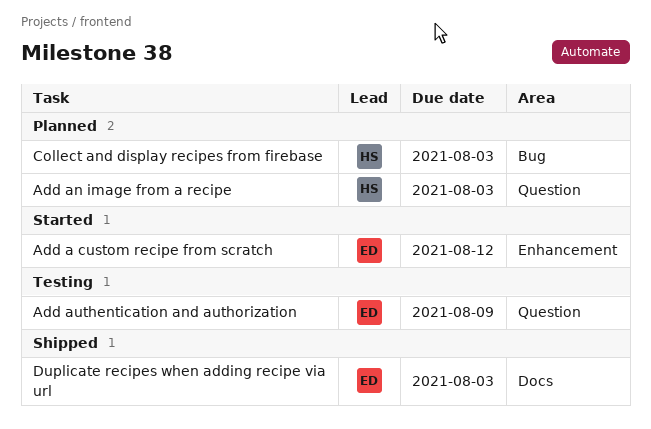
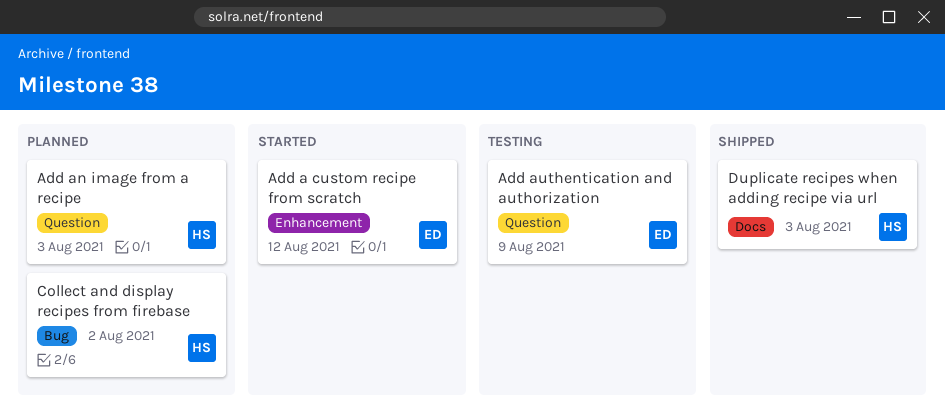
Collect and display recipes from firebase, due: Aug 3 -> Aug 2
Duplicate recipes when adding recipe via url, owner: ED -> HS

